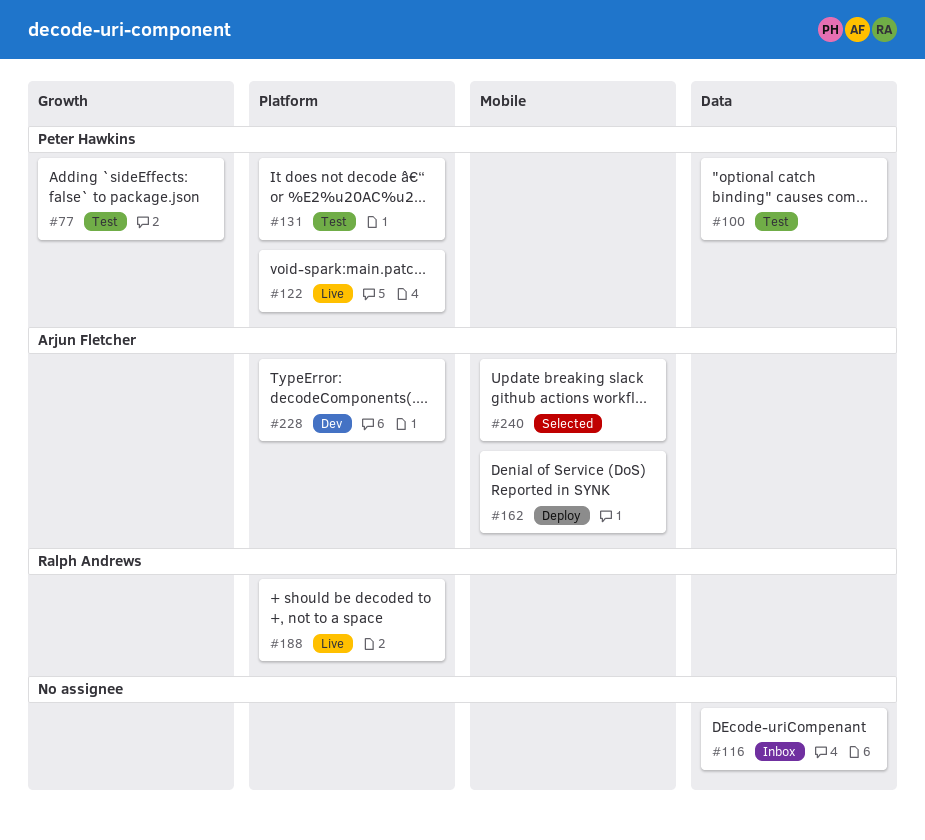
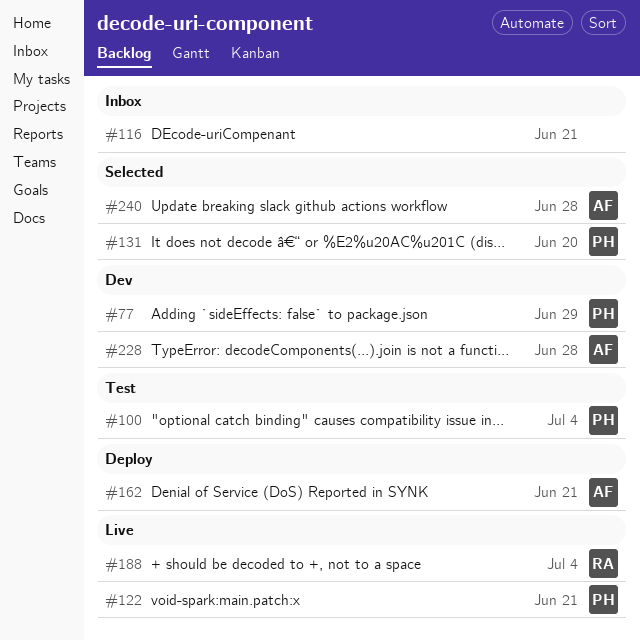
#77, status: Test -> Dev
#131, status: Test -> Selected

